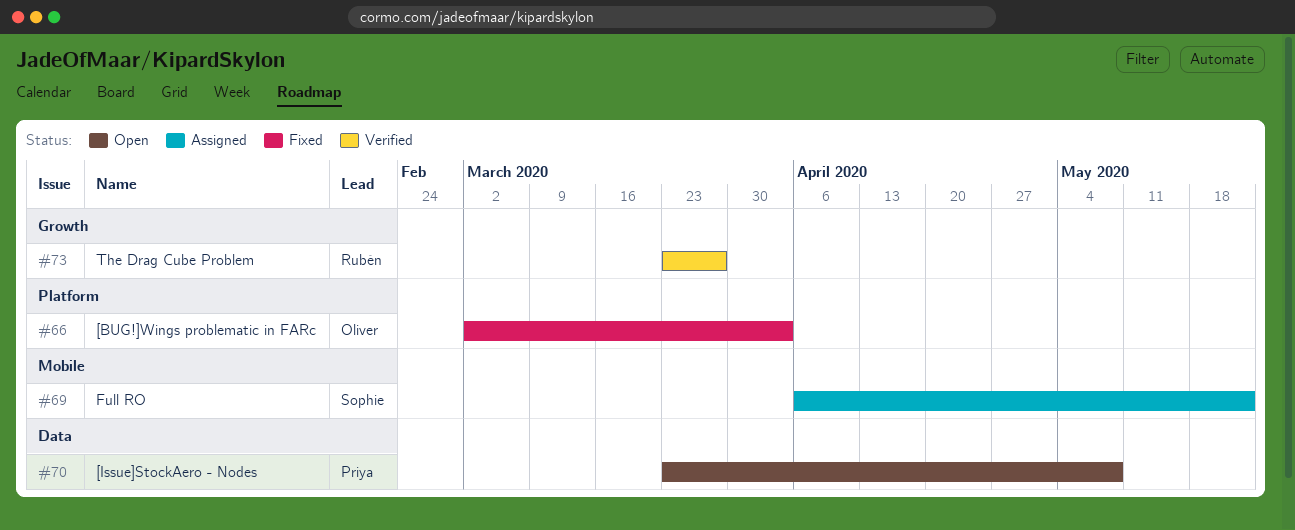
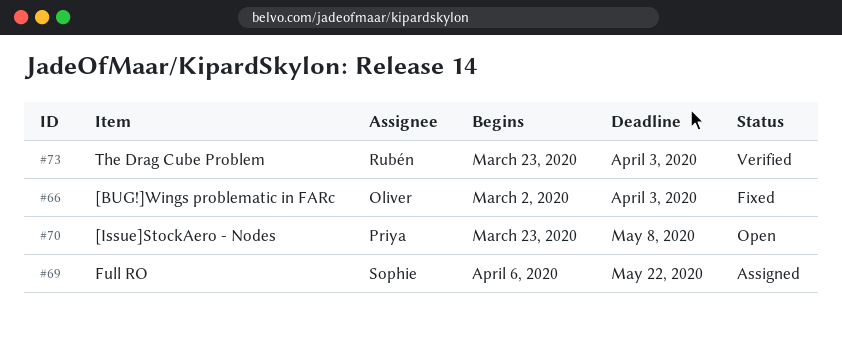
#73, due: Mar 27 -> Apr 3

